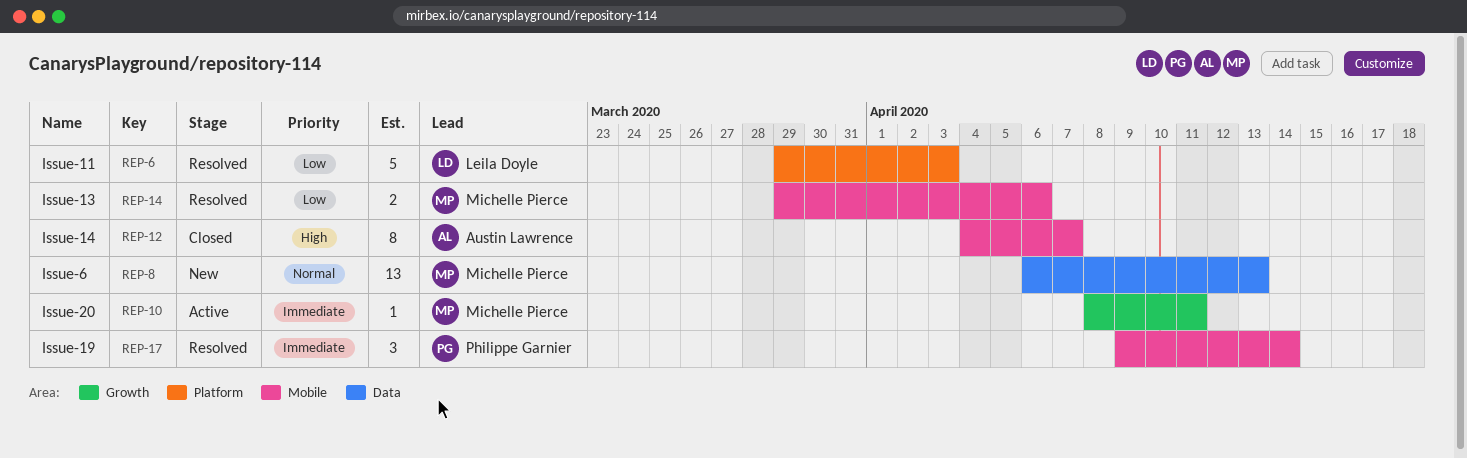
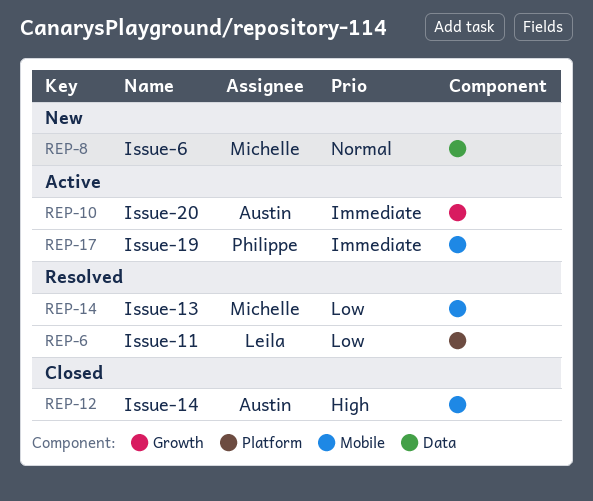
REP-10, owner: Michelle Pierce -> Austin Lawrence
REP-17, status: Resolved -> Active

